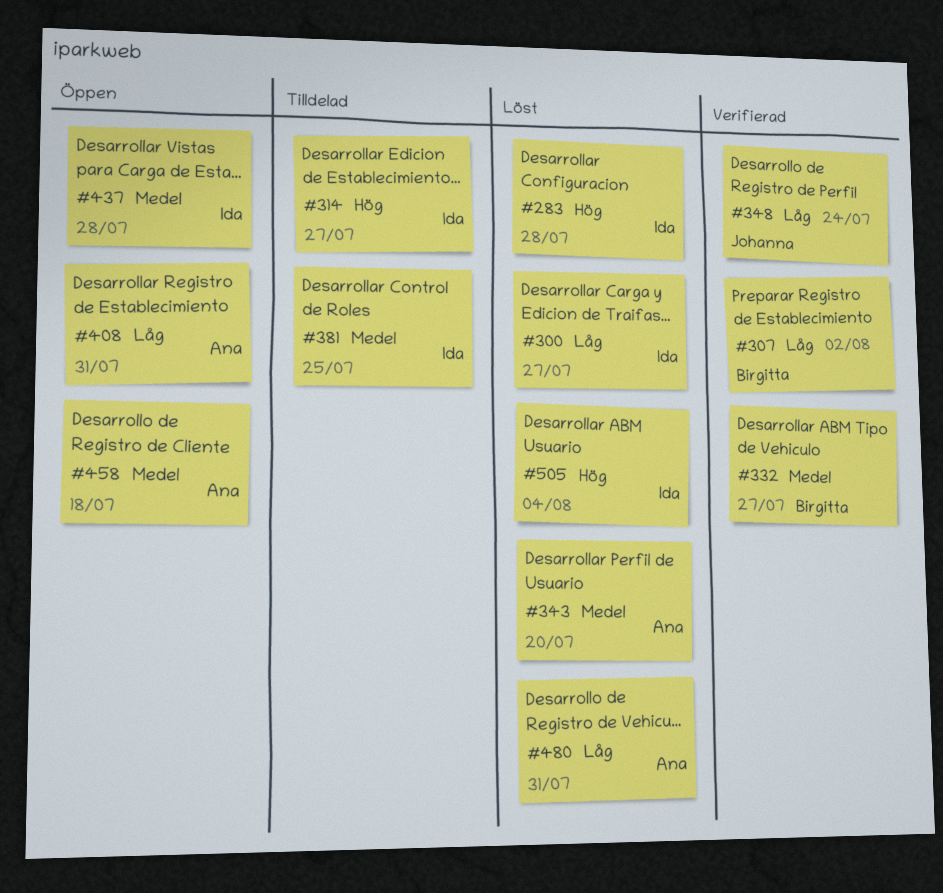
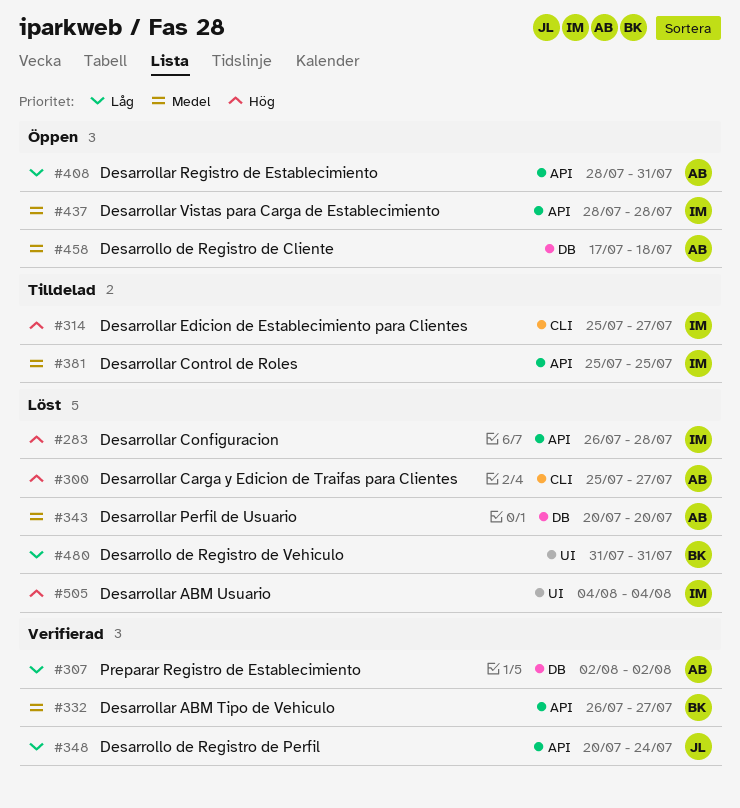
#300, owner: Ida -> Ana
#300, priority: Låg -> Hög
#307, owner: Birgitta -> Ana
#480, owner: Ana -> Birgitta

